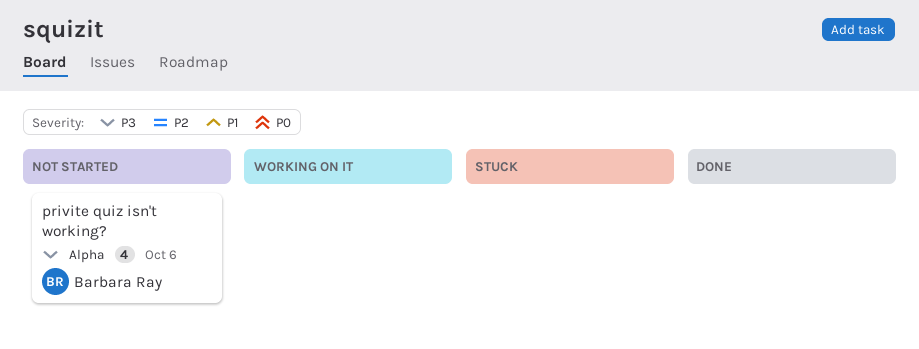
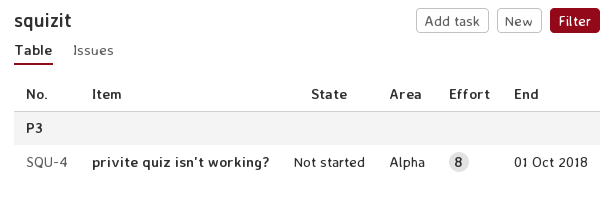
privite quiz isn't working?, estimate: 4 -> 8
privite quiz isn't working?, due: Oct 6 -> Oct 1

